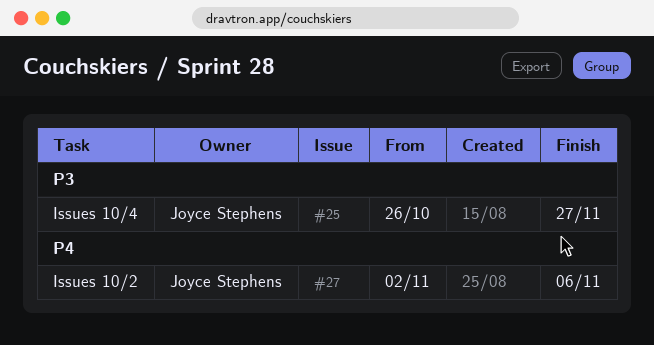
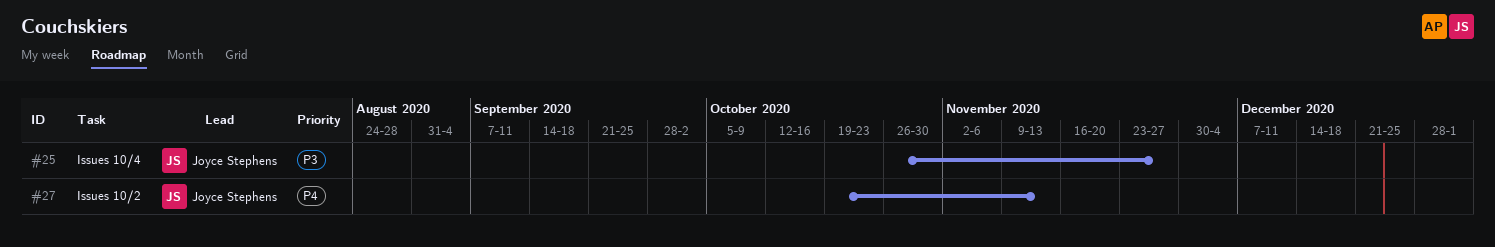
#27, start: Nov 2 -> Oct 19
#27, due: Nov 6 -> Nov 13

